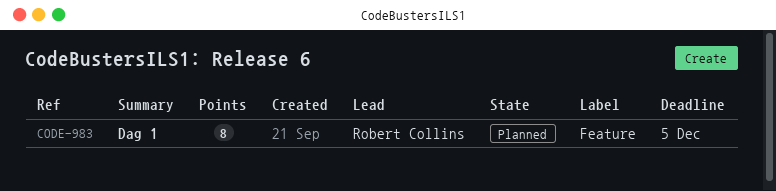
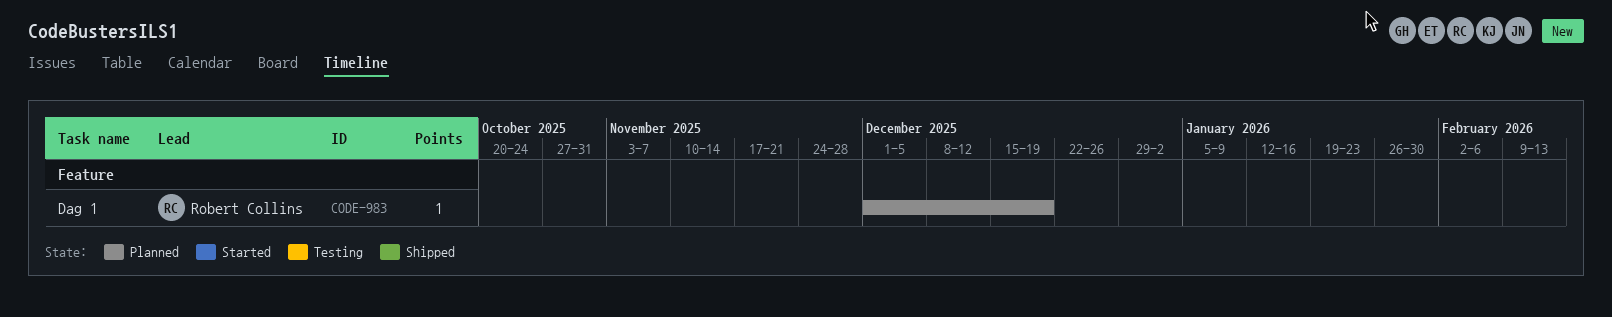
CODE-983, estimate: 8 -> 1
CODE-983, due: Dec 5 -> Dec 19

